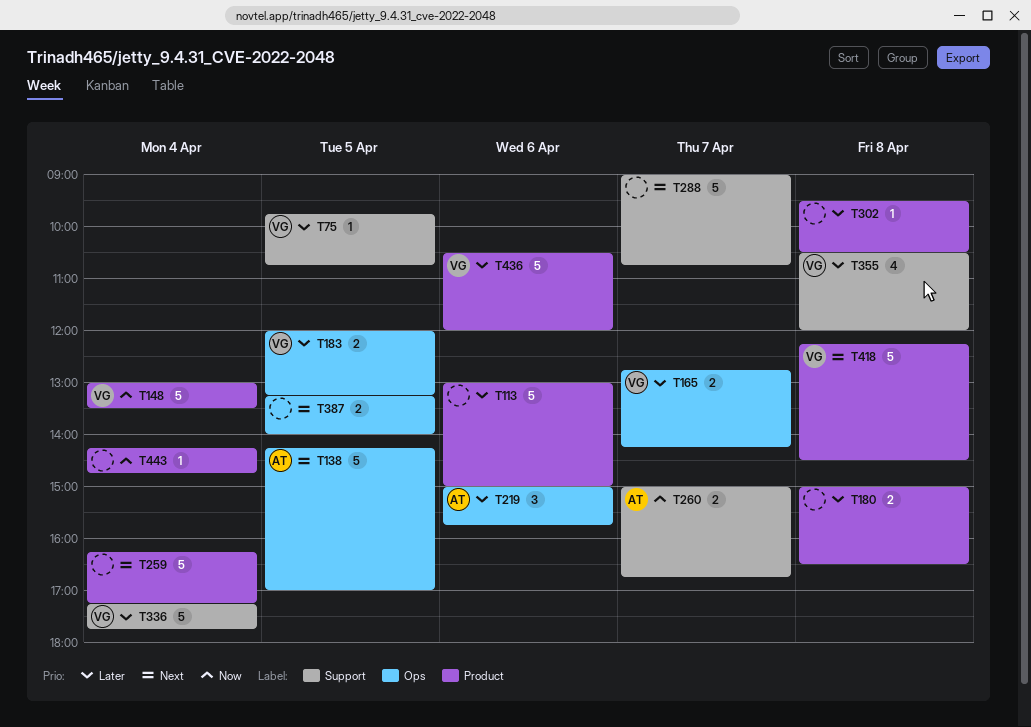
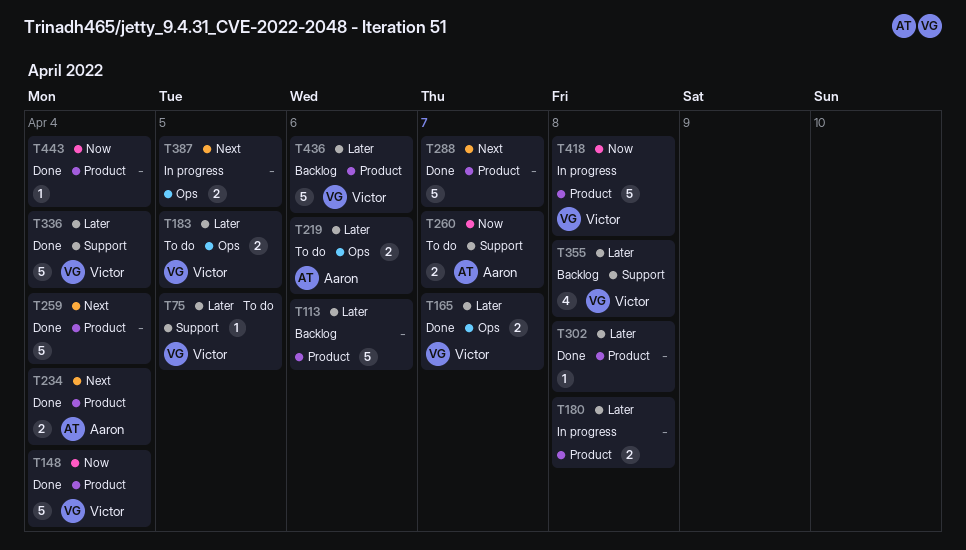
T138: present -> none
T219, estimate: 3 -> 2
T234: none -> present
T288, label: Support -> Product
T418, priority: Next -> Now

